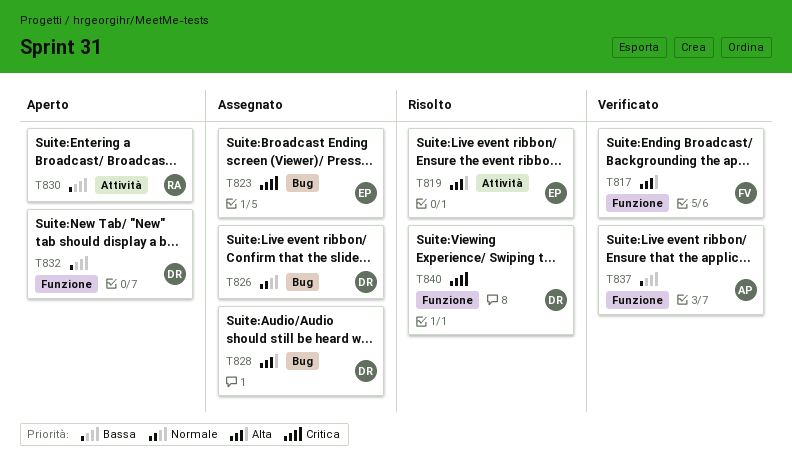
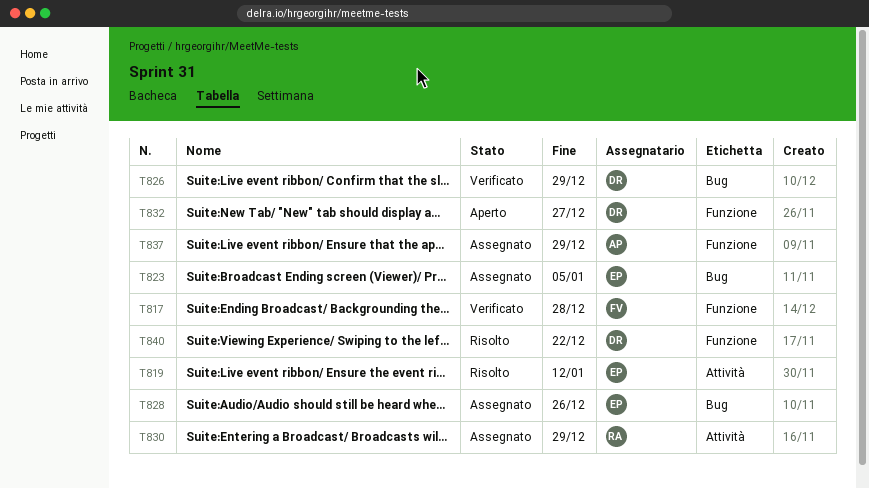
T826, status: Assegnato -> Verificato
T828, owner: DR -> EP
T830, status: Aperto -> Assegnato
T837, status: Verificato -> Assegnato

